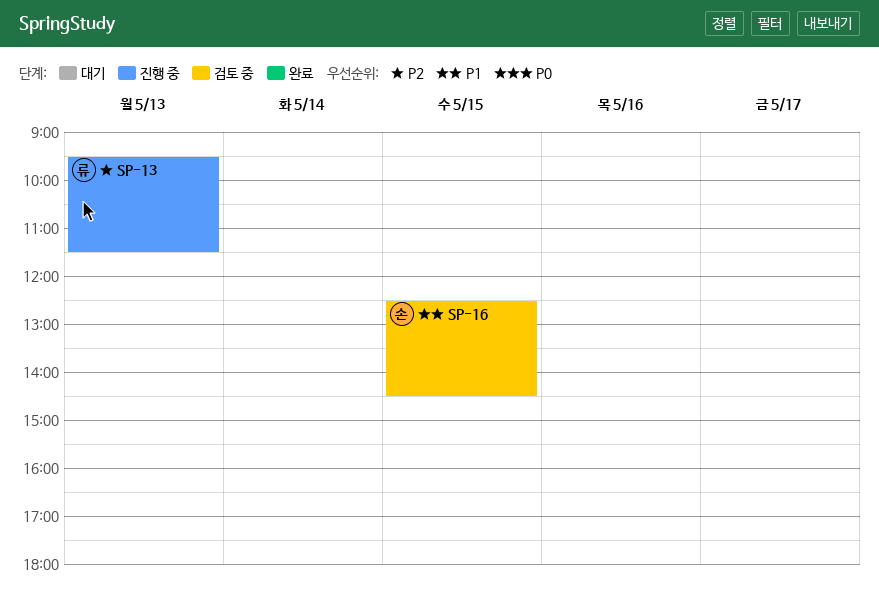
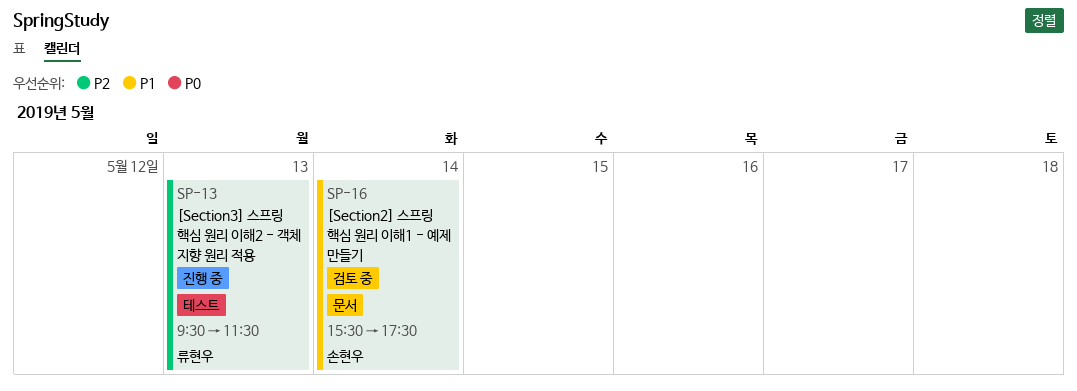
SP-16, day: May 15 -> May 14
SP-16, begins: 12:30 -> 15:30
SP-16, ends: 14:30 -> 17:30

